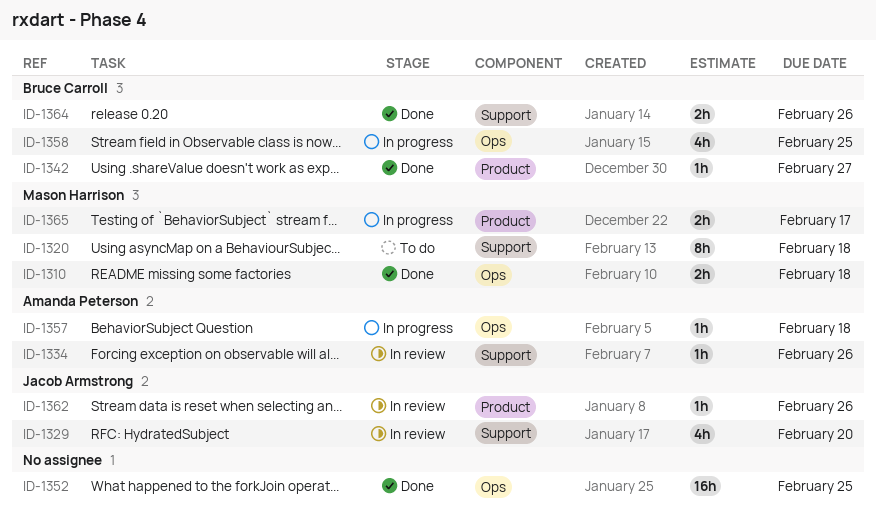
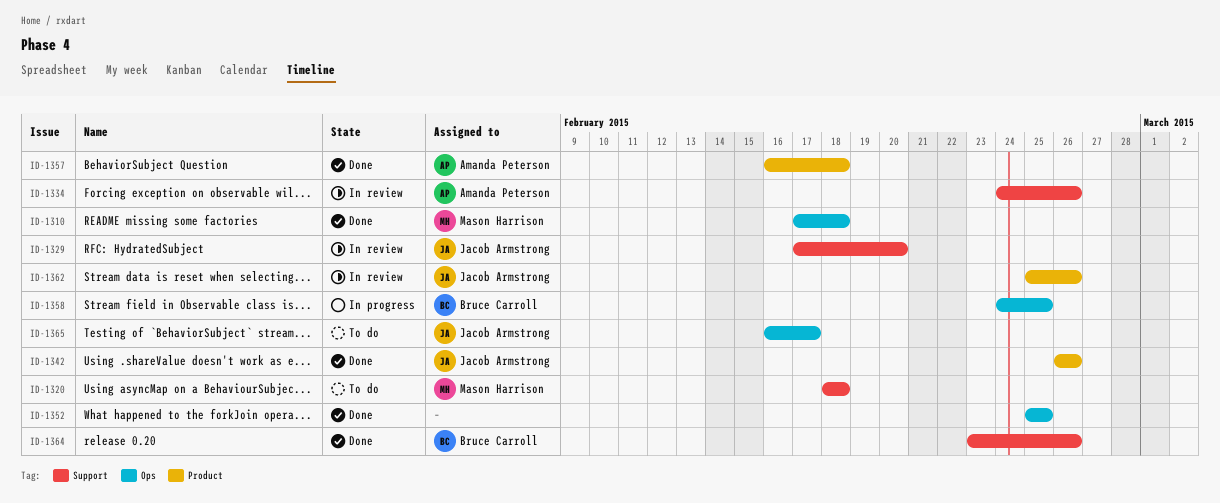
ID-1342, owner: Bruce Carroll -> Jacob Armstrong
ID-1342, due: Feb 27 -> Feb 26
ID-1357, status: In progress -> Done
ID-1357, label: Ops -> Product
ID-1365, status: In progress -> To do
ID-1365, owner: Mason Harrison -> Jacob Armstrong
ID-1365, label: Product -> Ops

